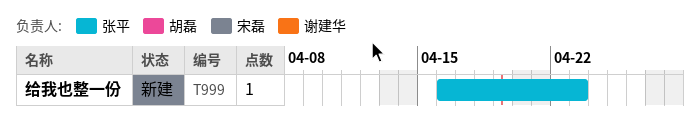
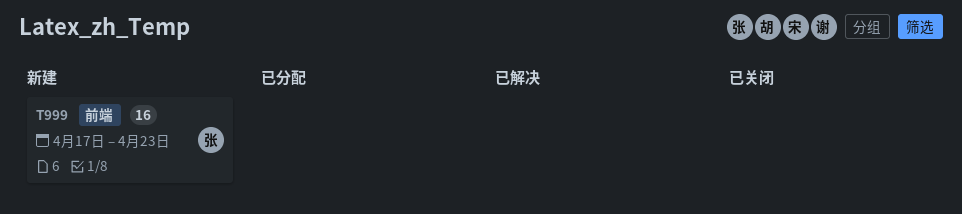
T999, estimate: 1 -> 16
T999, start: Apr 16 -> Apr 17

